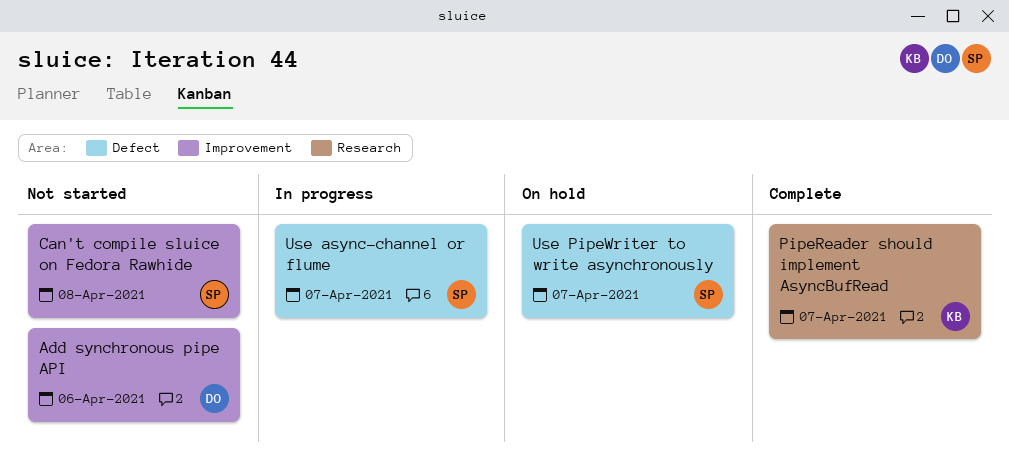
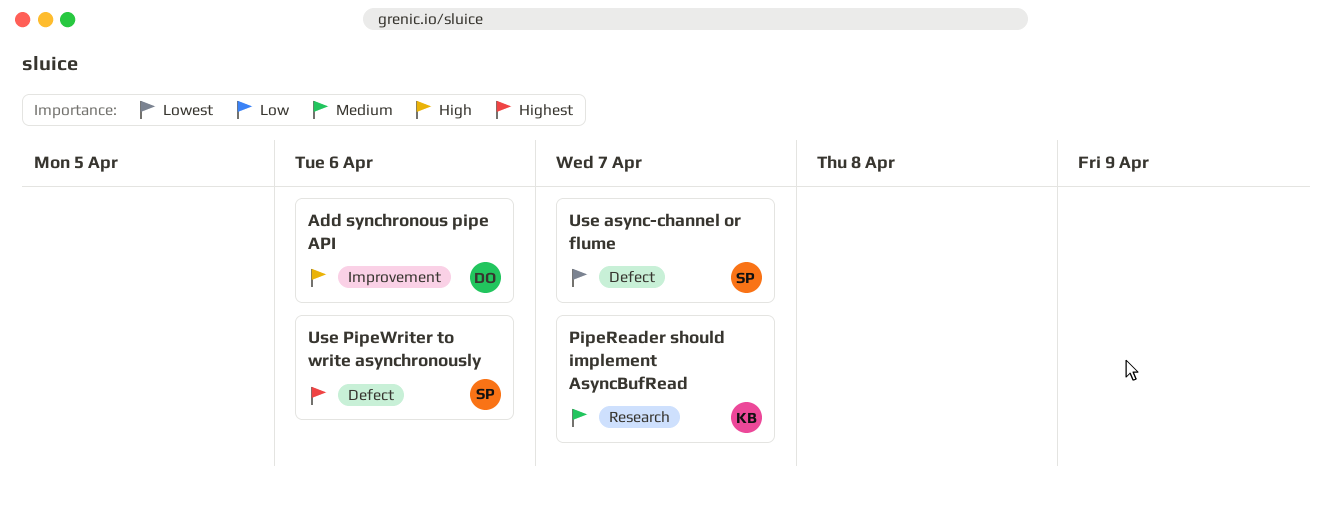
Can't compile sluice on Fedora Rawhide: present -> none
Use PipeWriter to write asynchronously, due: Apr 7 -> Apr 6

